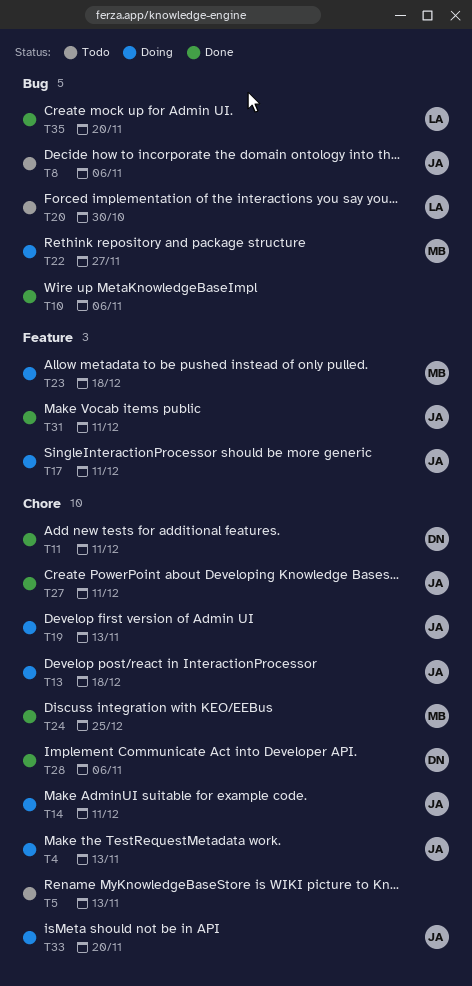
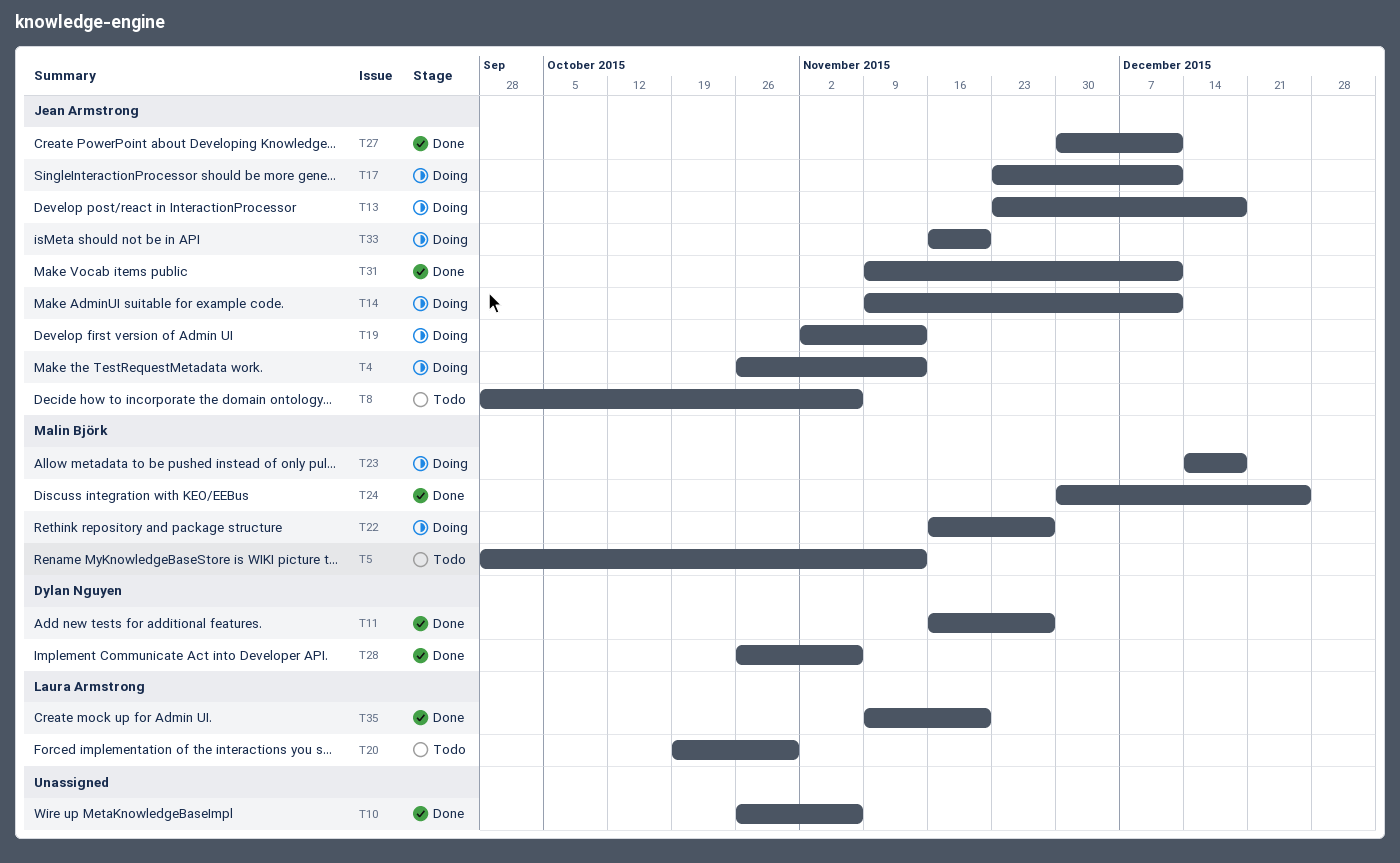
T5, owner: none -> Malin Björk
T11, due: Dec 11 -> Nov 27

